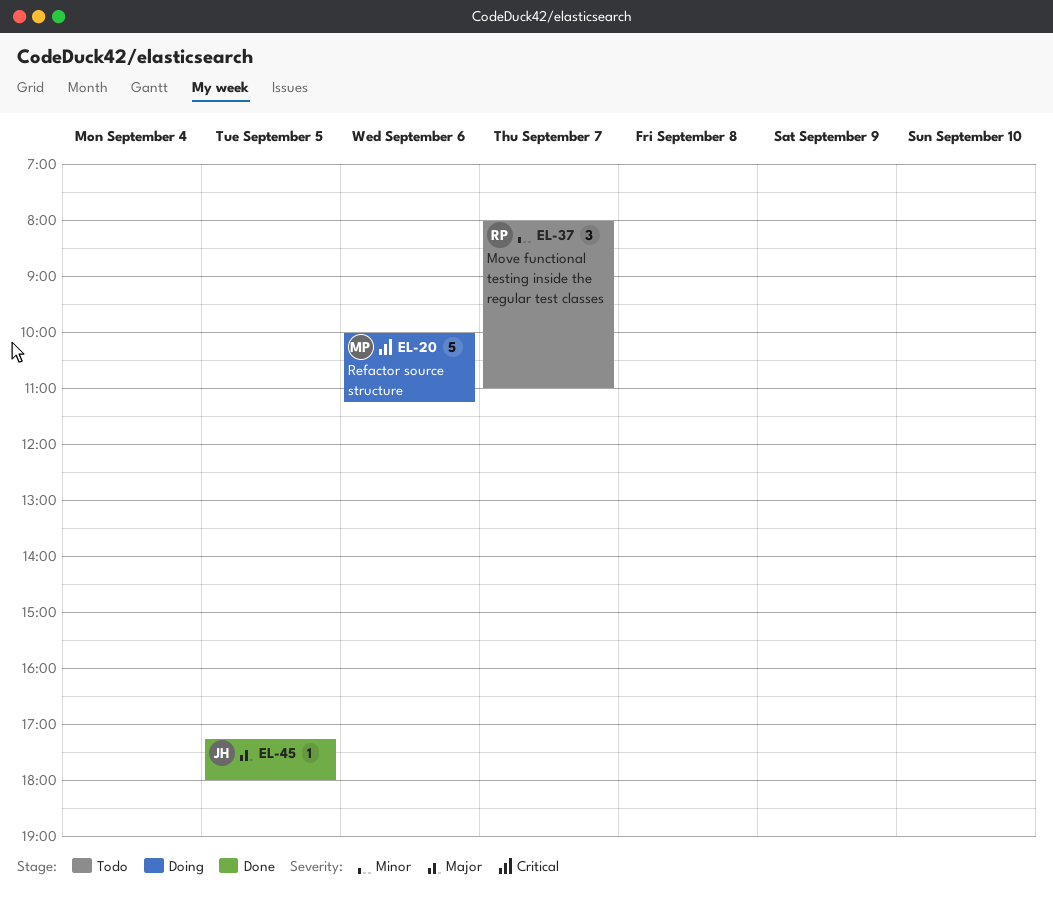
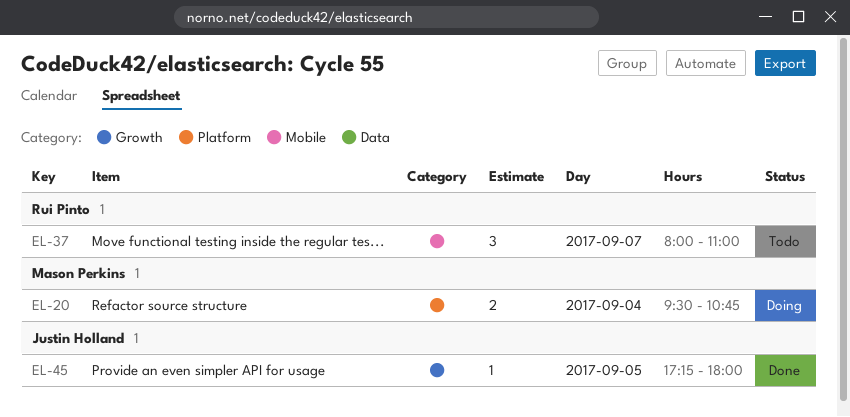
EL-20, estimate: 5 -> 2
EL-20, day: Sep 6 -> Sep 4
EL-20, begins: 10:00 -> 09:30
EL-20, ends: 11:15 -> 10:45

